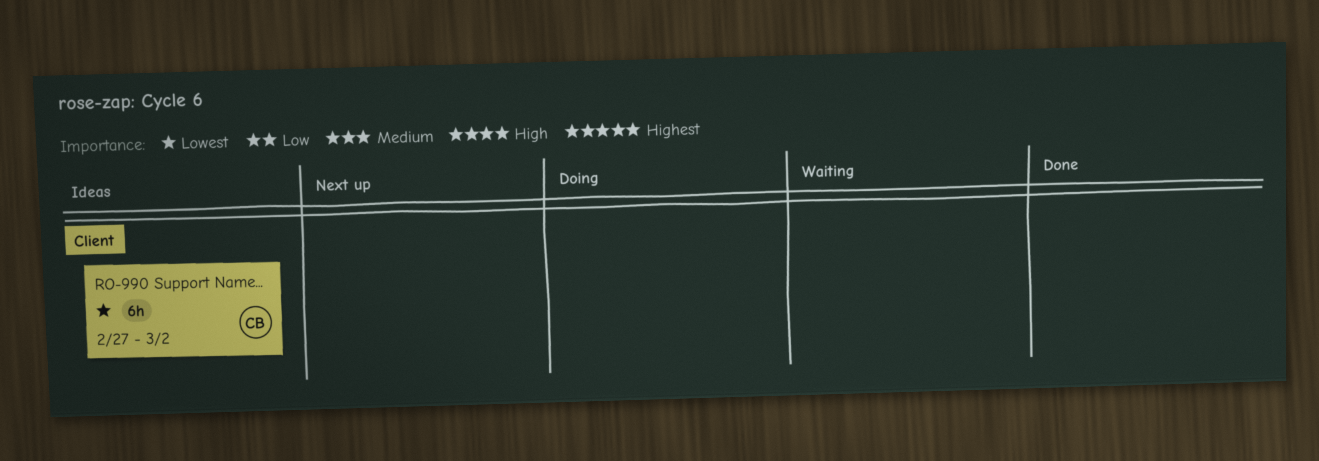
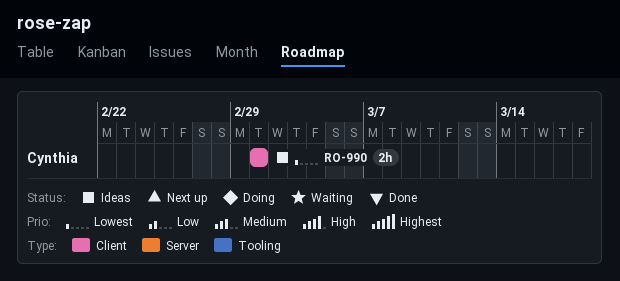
RO-990, estimate: 6h -> 2h
RO-990, start: Feb 27 -> Mar 1
RO-990, due: Mar 2 -> Mar 1

